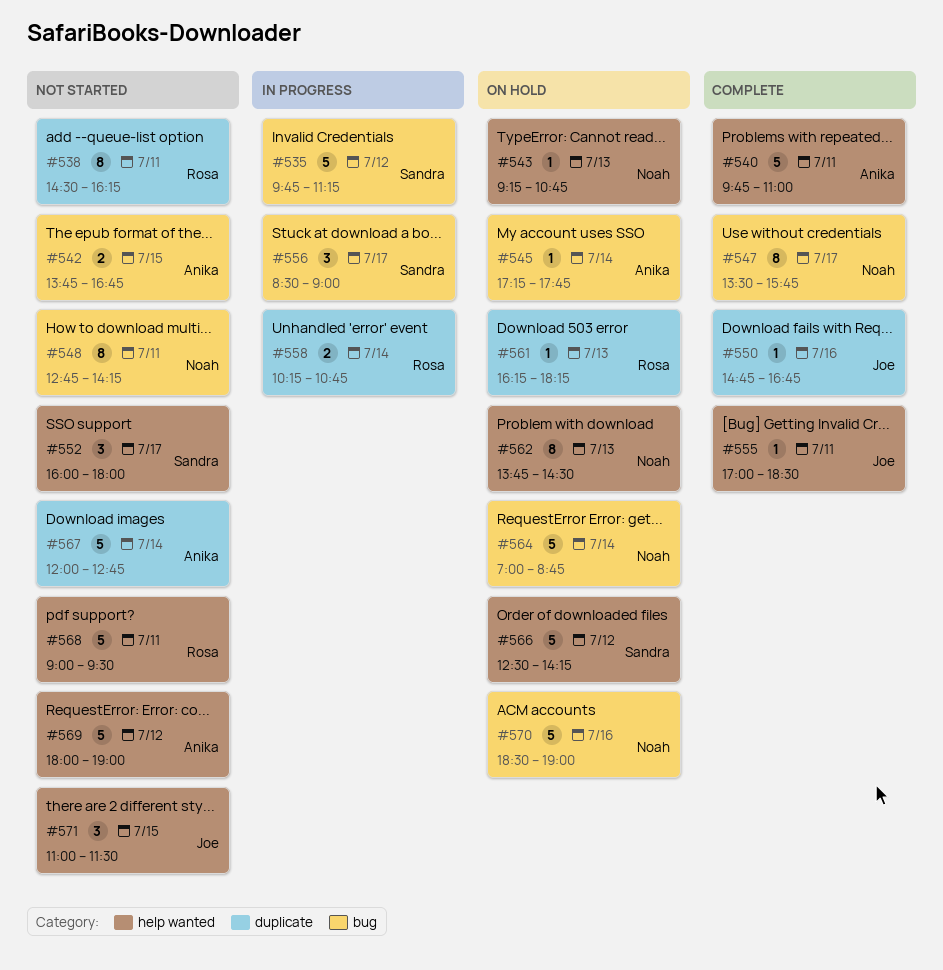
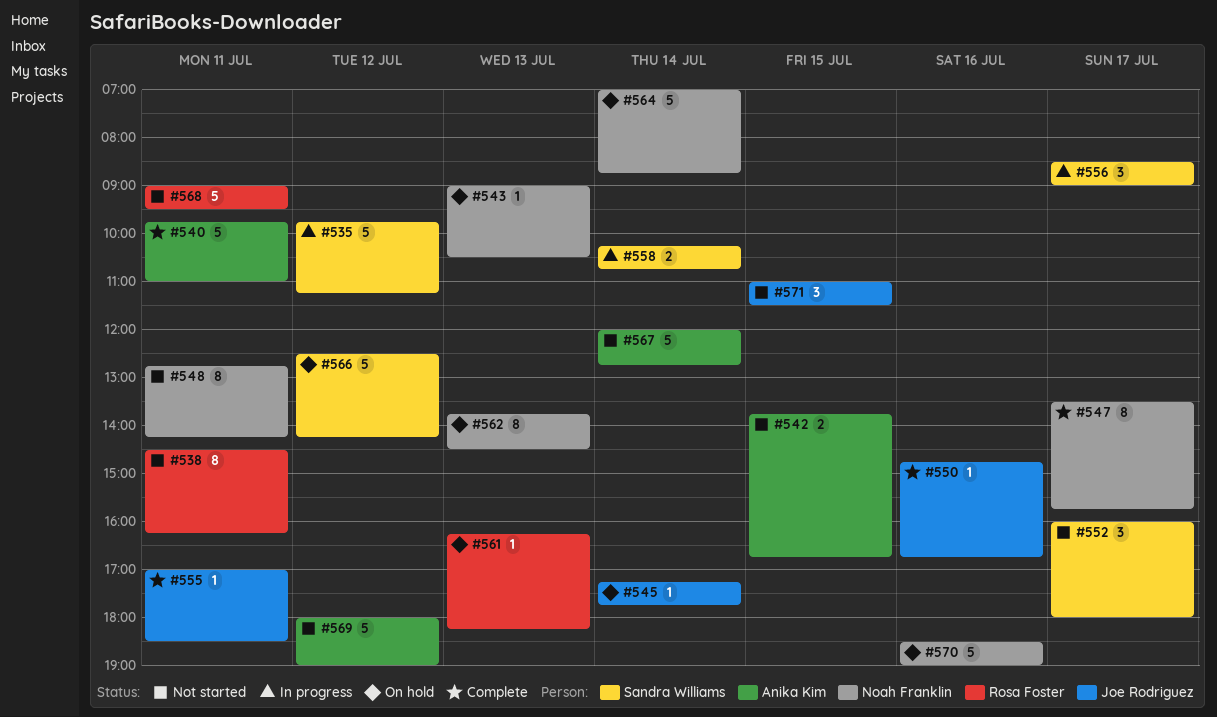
#543, begins: 09:15 -> 09:00
#543, ends: 10:45 -> 10:30
#545, owner: Anika Kim -> Joe Rodriguez
#558, owner: Rosa Foster -> Sandra Williams

